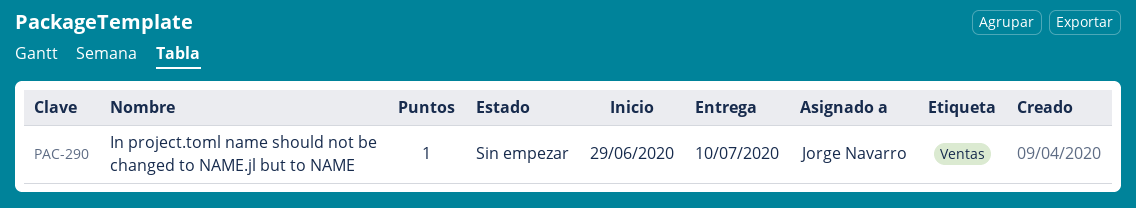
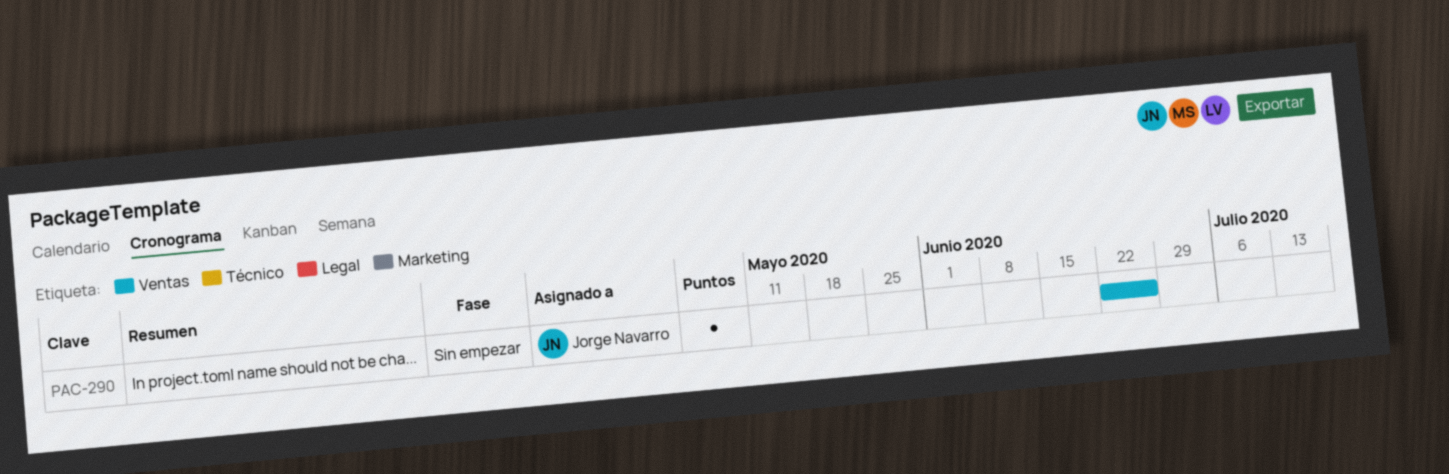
PAC-290, start: Jun 29 -> Jun 22
PAC-290, due: Jul 10 -> Jun 26

